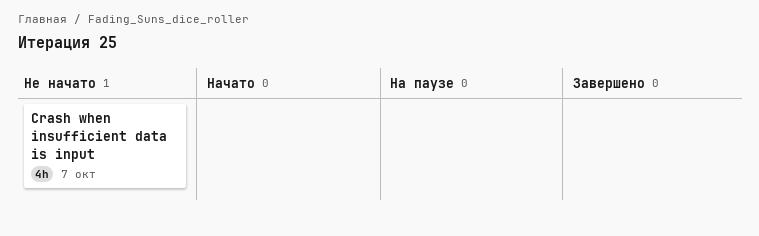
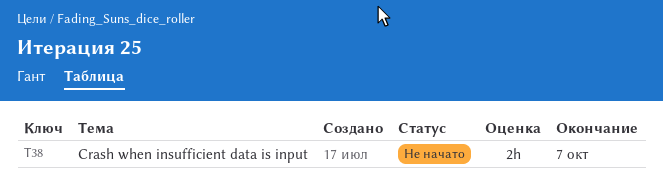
Crash when insufficient data is input, estimate: 4h -> 2h

